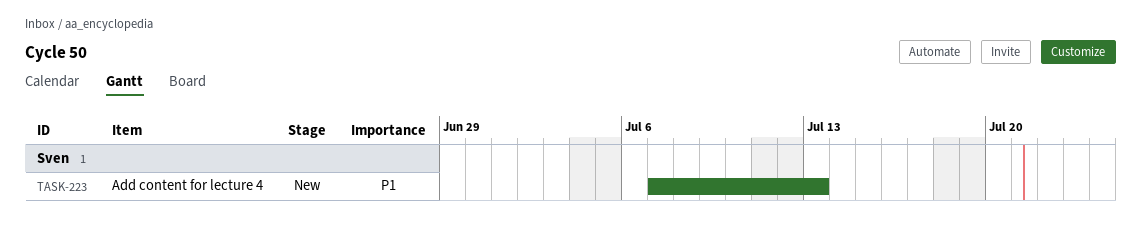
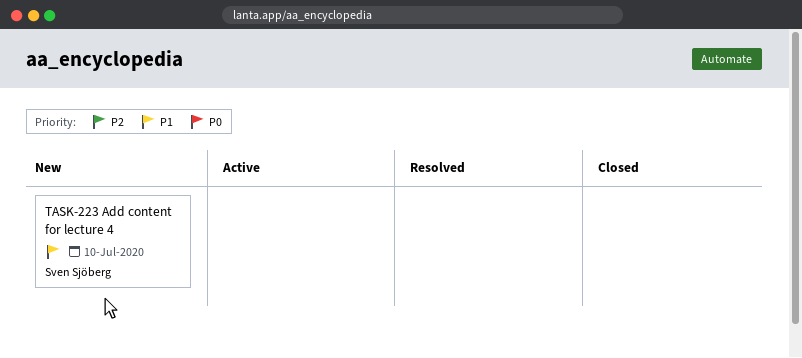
TASK-223, due: Jul 13 -> Jul 10

